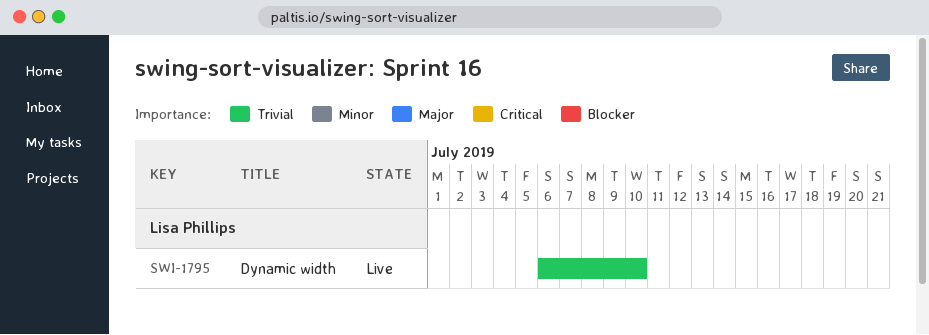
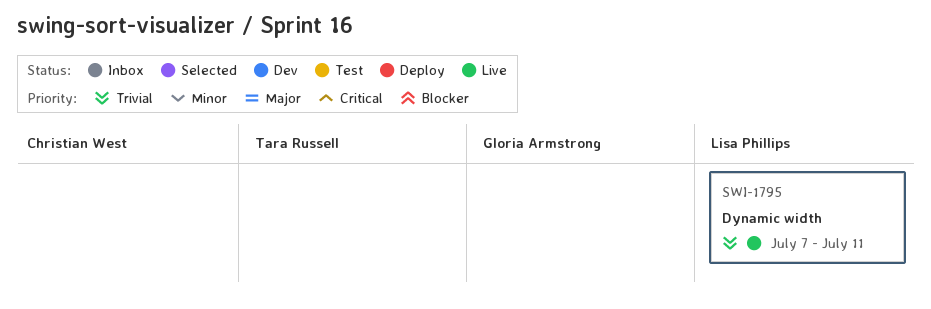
SWI-1795, start: Jul 6 -> Jul 7
SWI-1795, due: Jul 10 -> Jul 11

